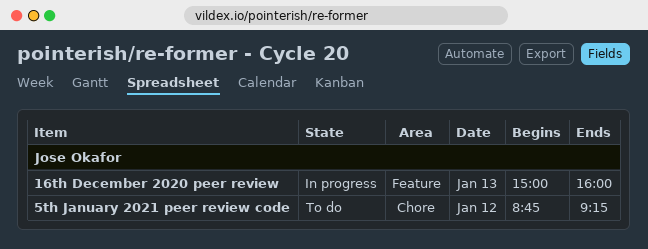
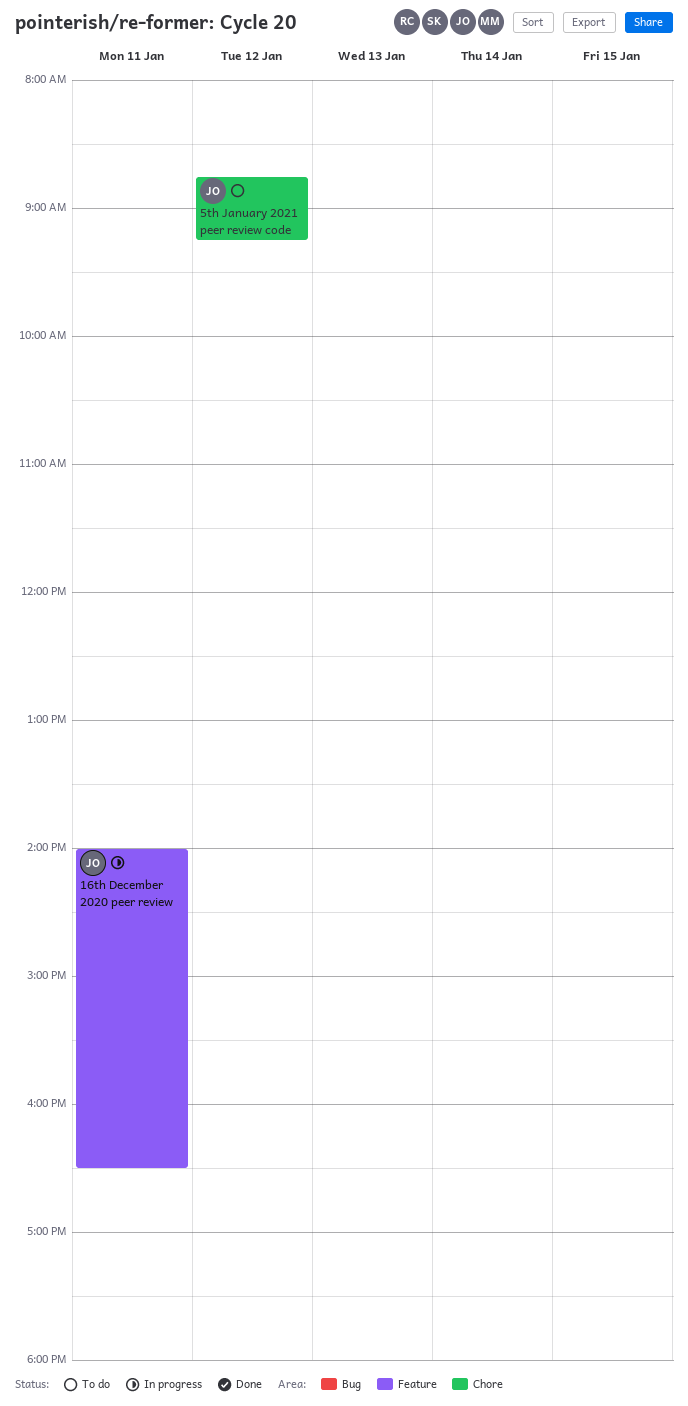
16th December 2020 peer review, day: Jan 13 -> Jan 11
16th December 2020 peer review, begins: 15:00 -> 14:00
16th December 2020 peer review, ends: 16:00 -> 16:30

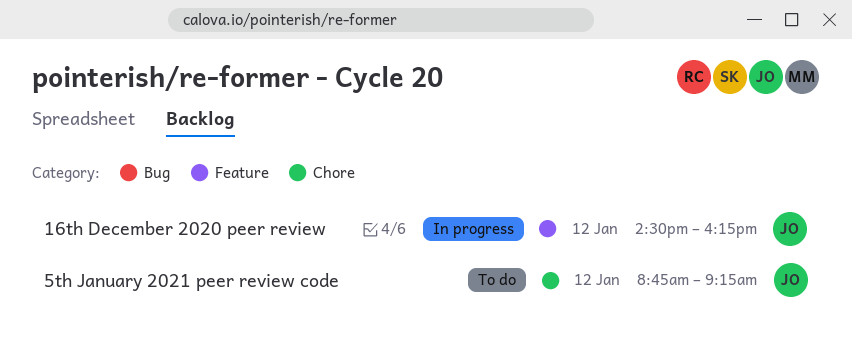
16th December 2020 peer review, day: Jan 11 -> Jan 12
16th December 2020 peer review, begins: 14:00 -> 14:30
16th December 2020 peer review, ends: 16:30 -> 16:15

